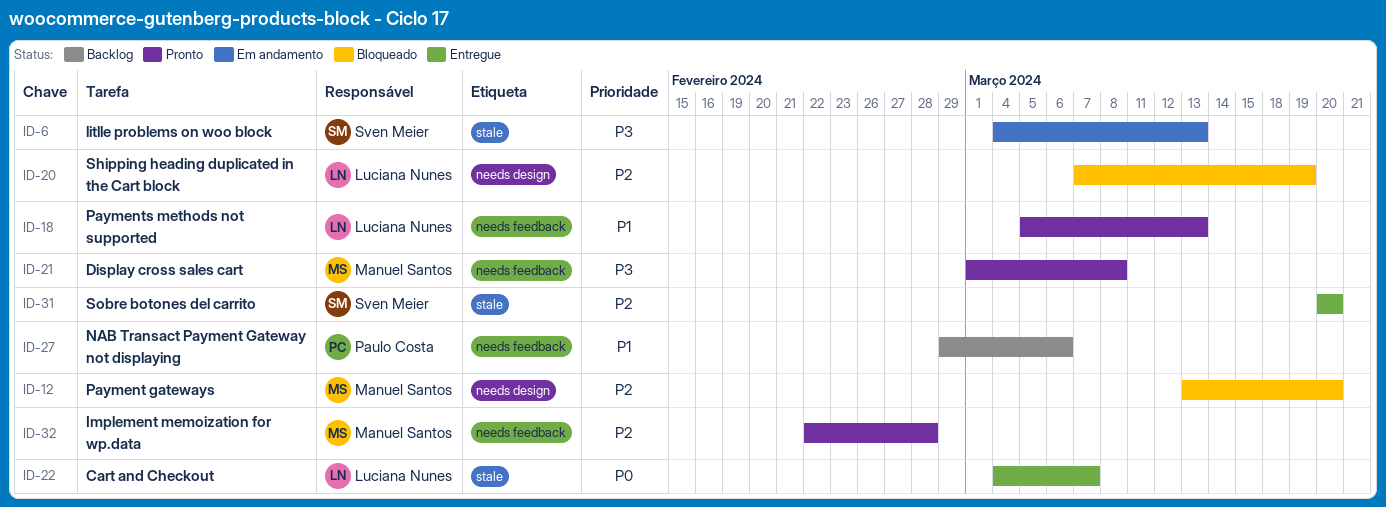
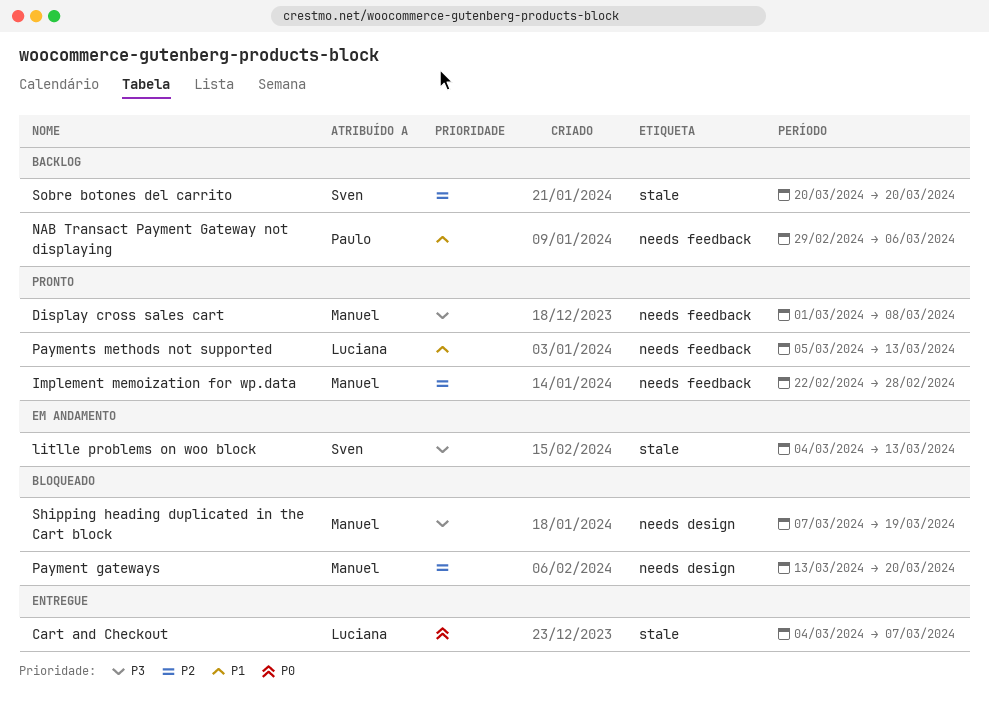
Shipping heading duplicated in the Cart block, owner: Luciana Nunes -> Manuel Santos
Shipping heading duplicated in the Cart block, priority: P2 -> P3
Sobre botones del carrito, status: Entregue -> Backlog

